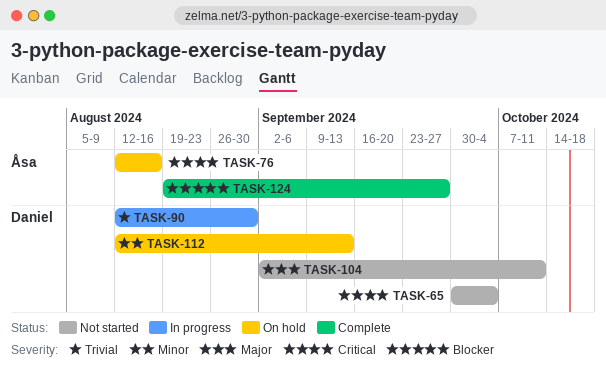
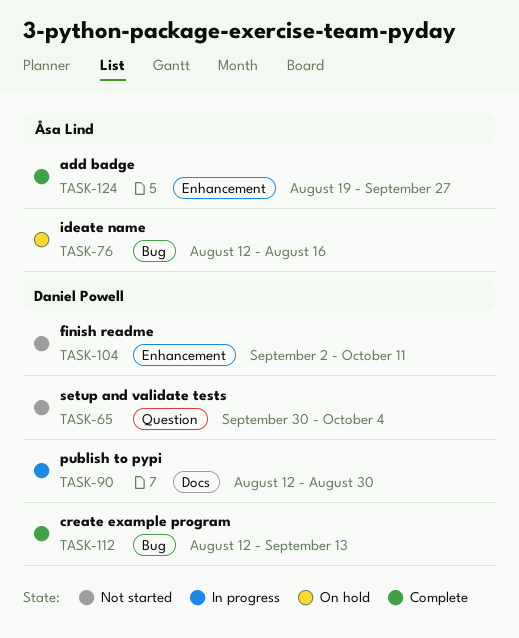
TASK-112, status: On hold -> Complete

